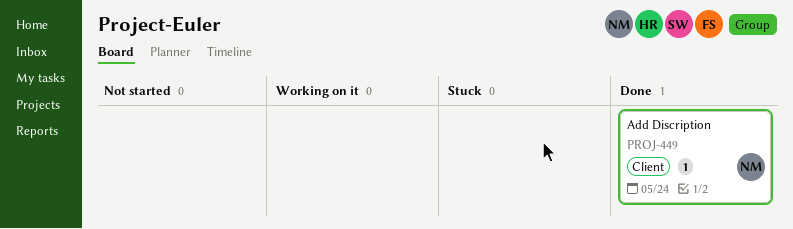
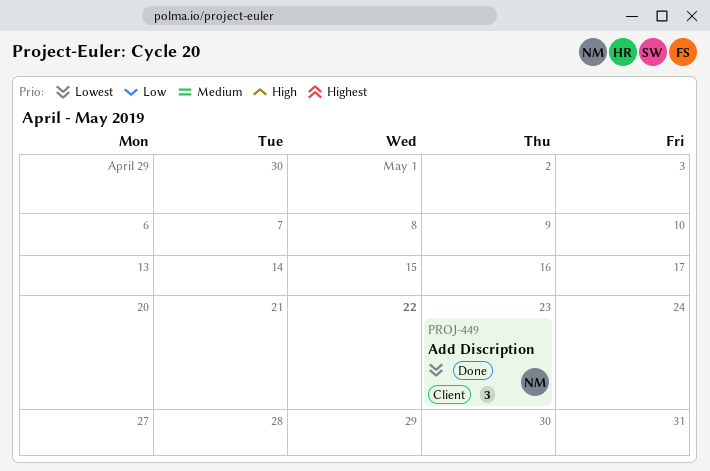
PROJ-449, estimate: 1 -> 3
PROJ-449, due: May 24 -> May 23

